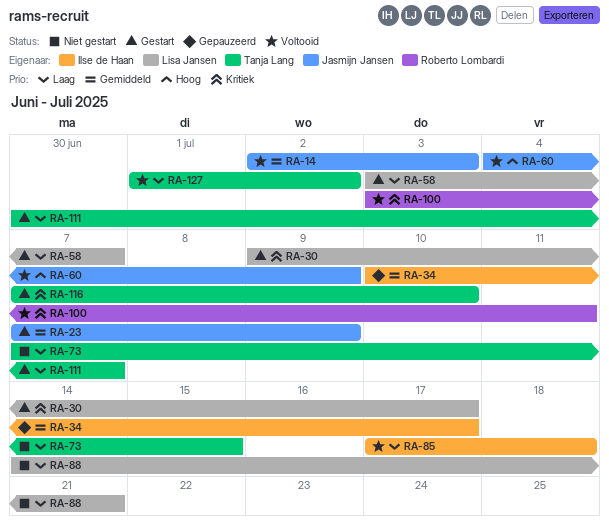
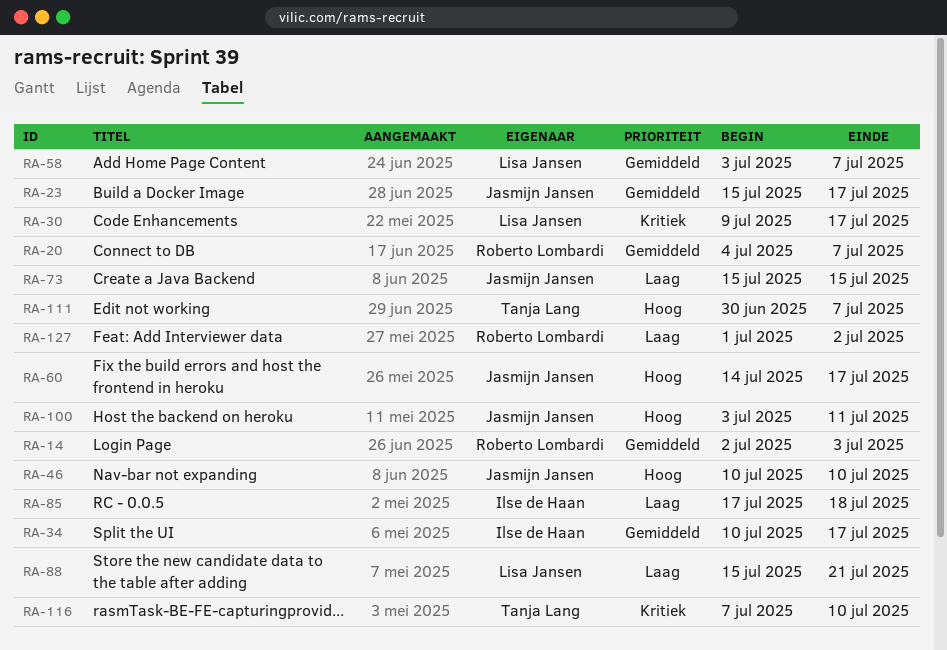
RA-14, owner: Jasmijn Jansen -> Roberto Lombardi
RA-20: none -> present
RA-23, start: Jul 7 -> Jul 15
RA-23, due: Jul 9 -> Jul 17
RA-46: none -> present
RA-58, priority: Laag -> Gemiddeld
RA-60, start: Jul 4 -> Jul 14
RA-60, due: Jul 9 -> Jul 17
RA-73, owner: Tanja Lang -> Jasmijn Jansen
RA-73, start: Jul 7 -> Jul 15
RA-88, start: Jul 14 -> Jul 15
RA-100, owner: Roberto Lombardi -> Jasmijn Jansen
RA-100, priority: Kritiek -> Hoog
RA-111, priority: Laag -> Hoog
RA-127, owner: Tanja Lang -> Roberto Lombardi

